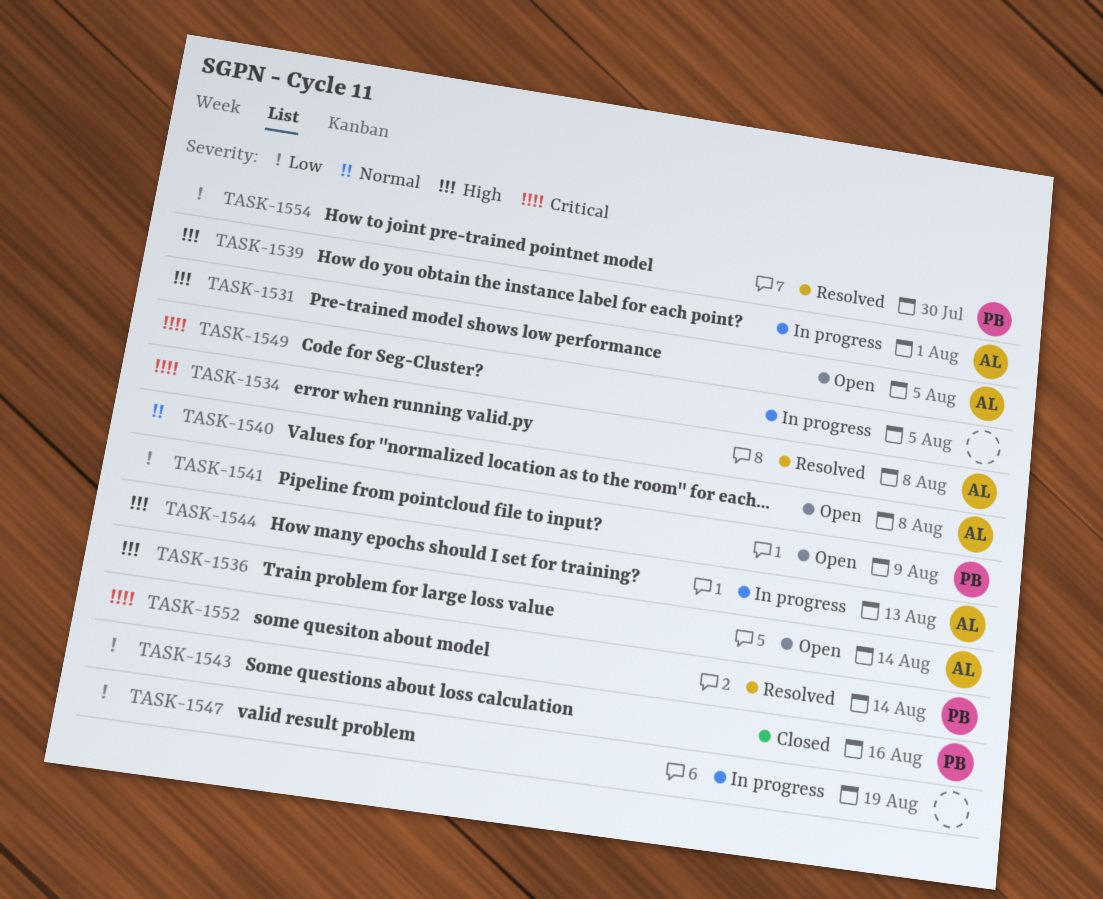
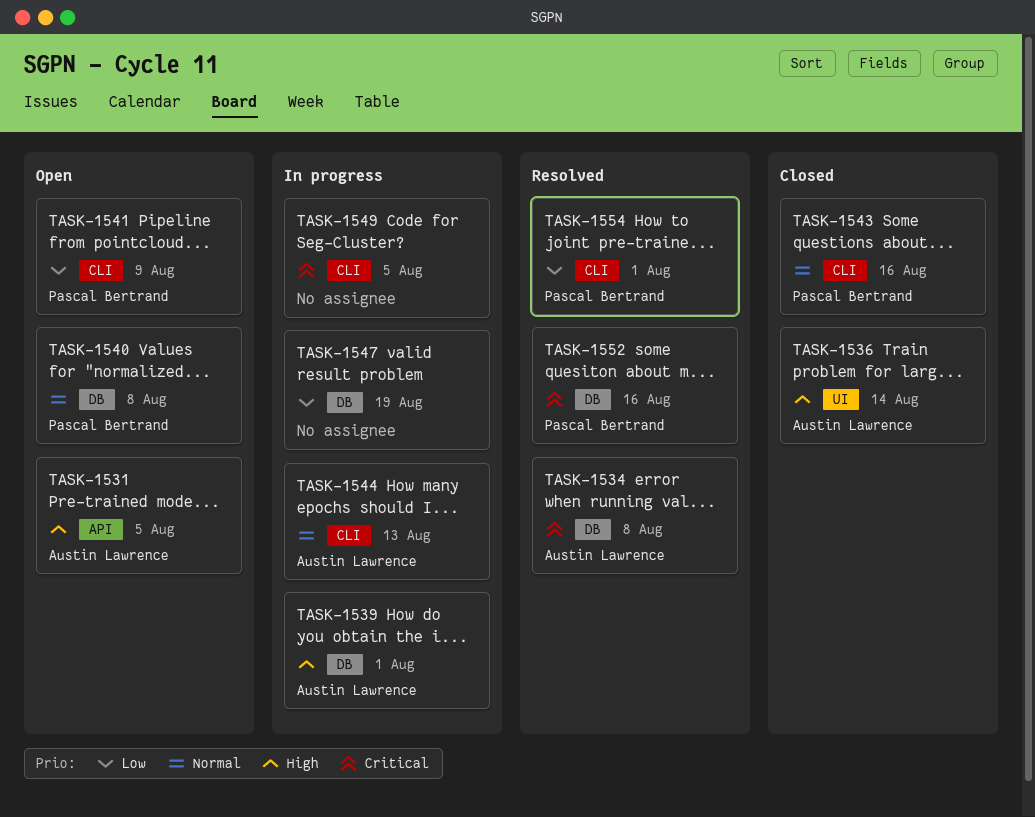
TASK-1536, status: Open -> Closed
TASK-1540, owner: Austin Lawrence -> Pascal Bertrand
TASK-1543, priority: Low -> Normal
TASK-1544, priority: High -> Normal
TASK-1552, due: Aug 14 -> Aug 16
TASK-1554, due: Jul 30 -> Aug 1

